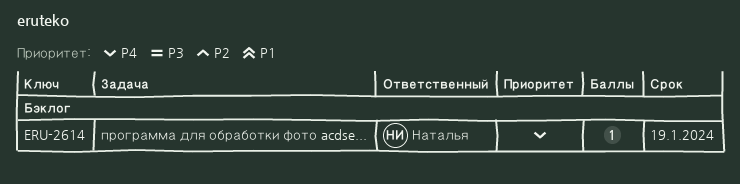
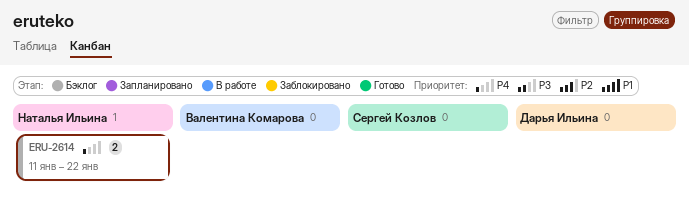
ERU-2614, estimate: 1 -> 2
ERU-2614, due: Jan 19 -> Jan 22

